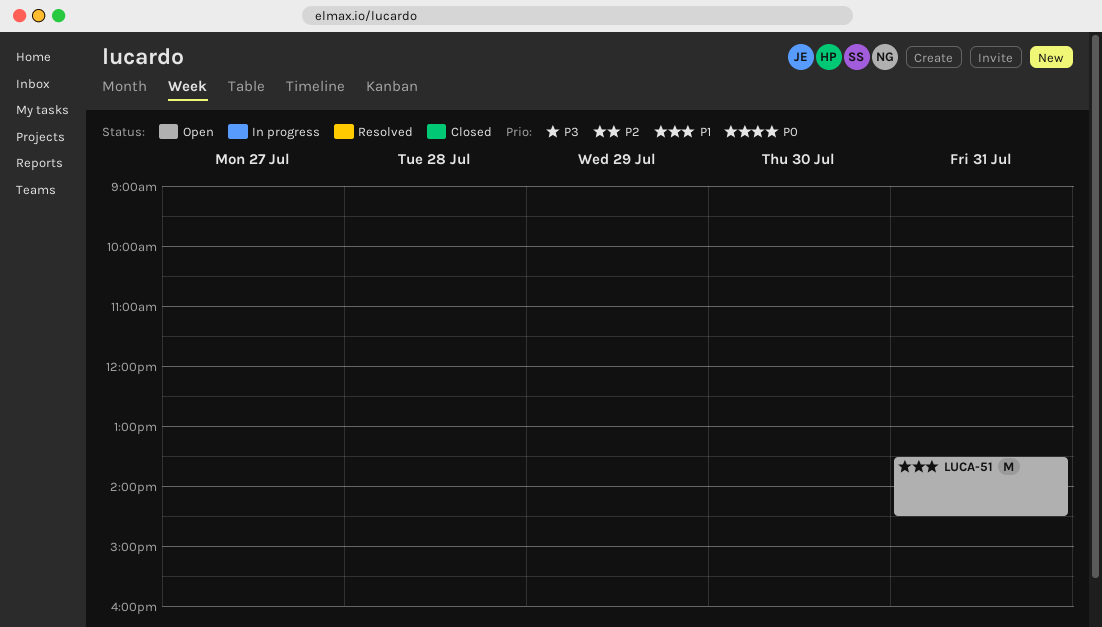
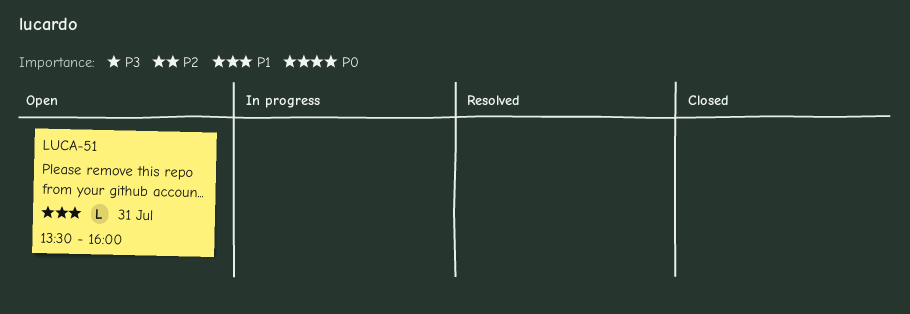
LUCA-51, estimate: M -> L
LUCA-51, ends: 14:30 -> 16:00

